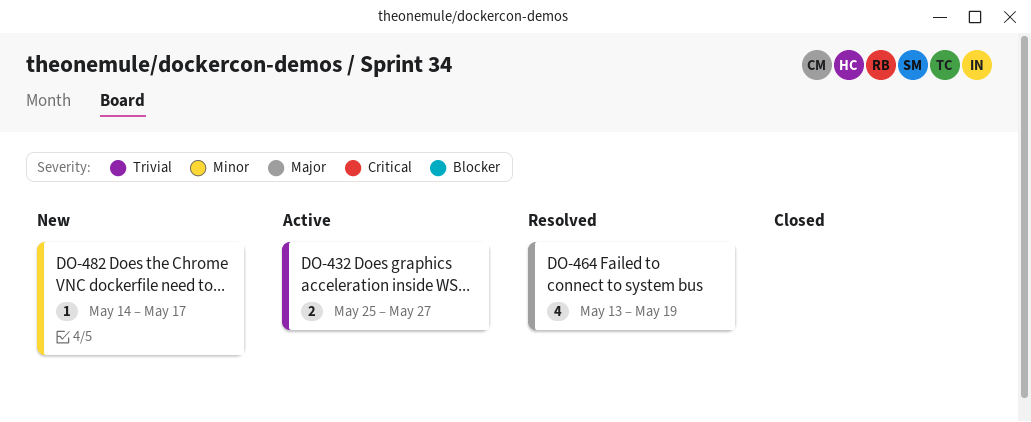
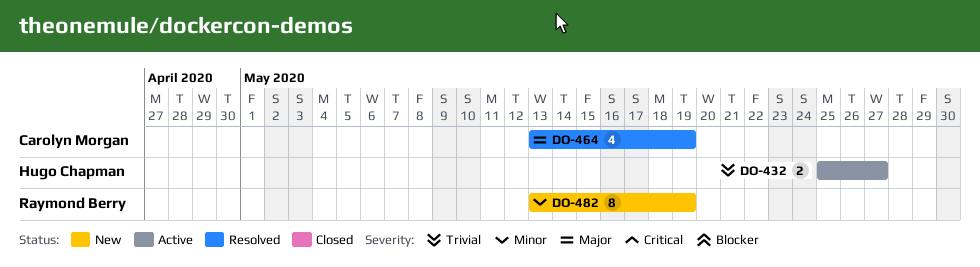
DO-482, estimate: 1 -> 8
DO-482, start: May 14 -> May 13
DO-482, due: May 17 -> May 19

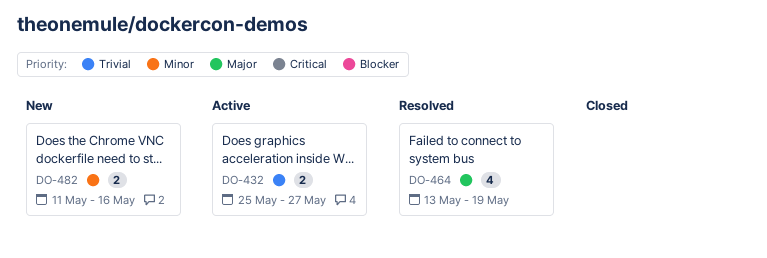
DO-482, estimate: 8 -> 2
DO-482, start: May 13 -> May 11
DO-482, due: May 19 -> May 16

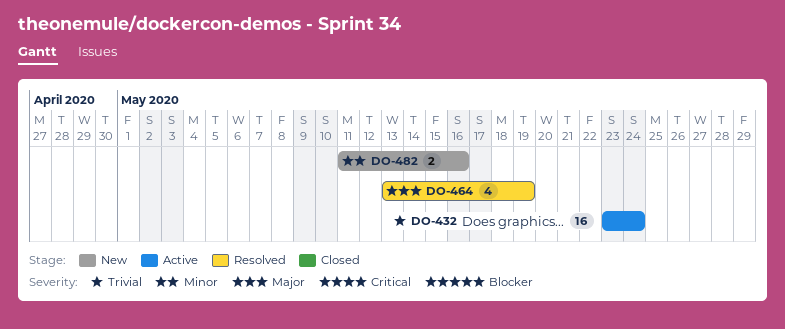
DO-432, estimate: 2 -> 16
DO-432, start: May 25 -> May 23
DO-432, due: May 27 -> May 24

